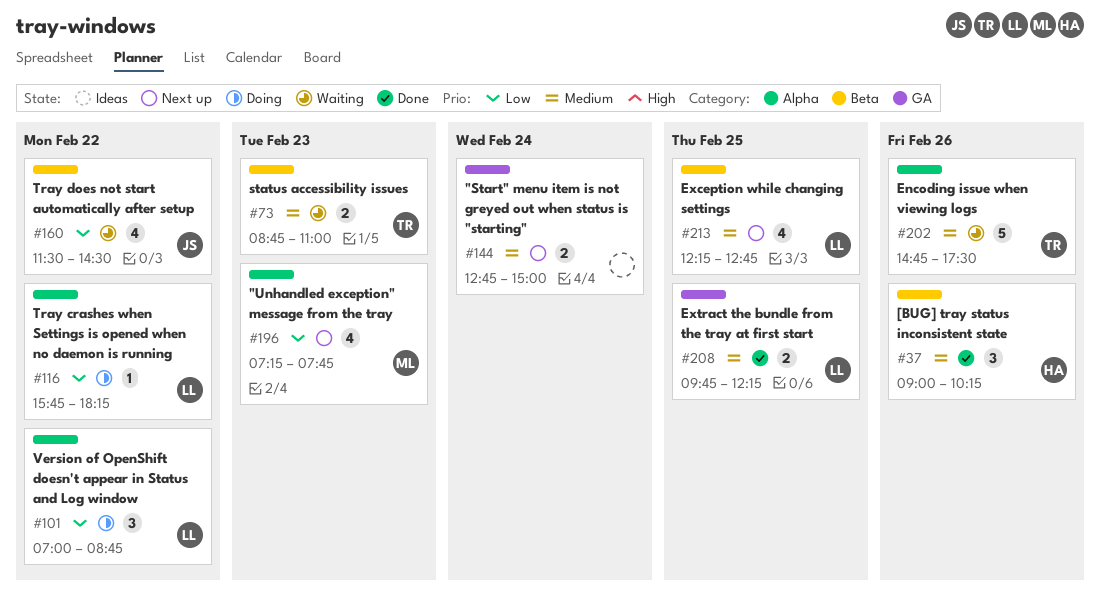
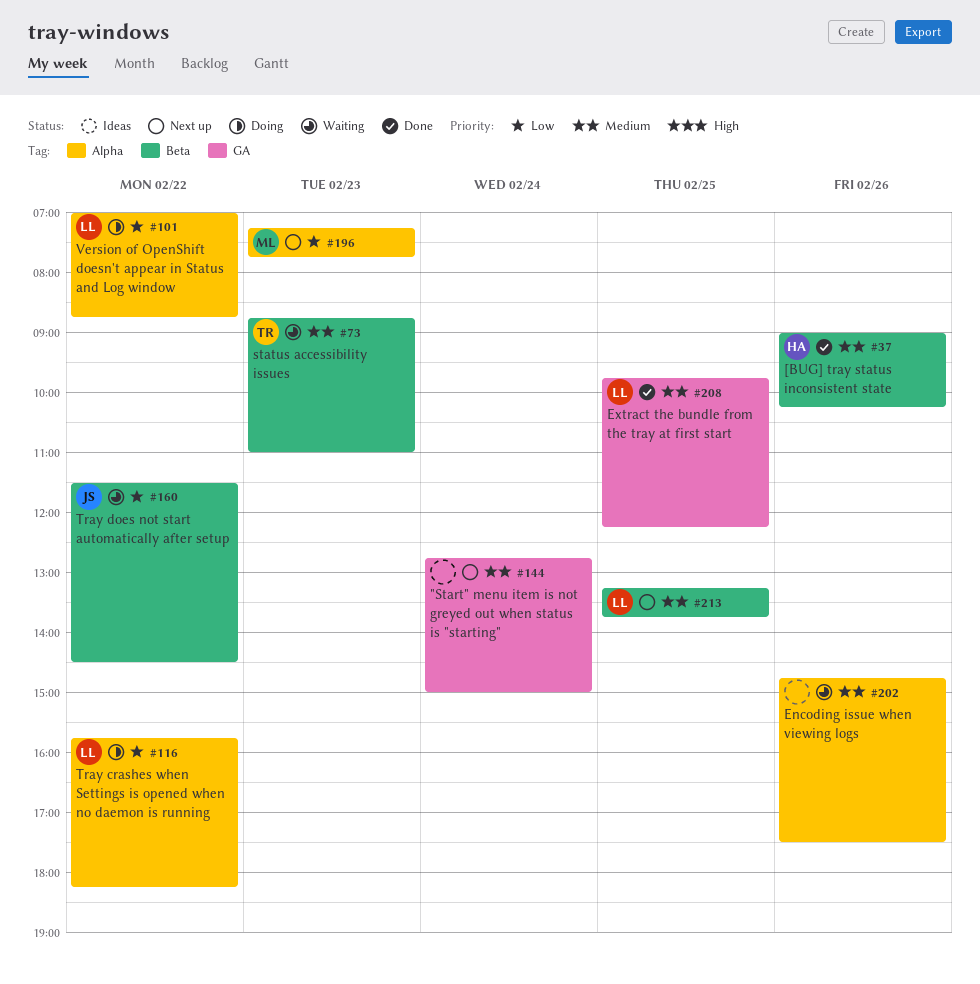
#202, owner: TR -> none
#213, begins: 12:15 -> 13:15
#213, ends: 12:45 -> 13:45

